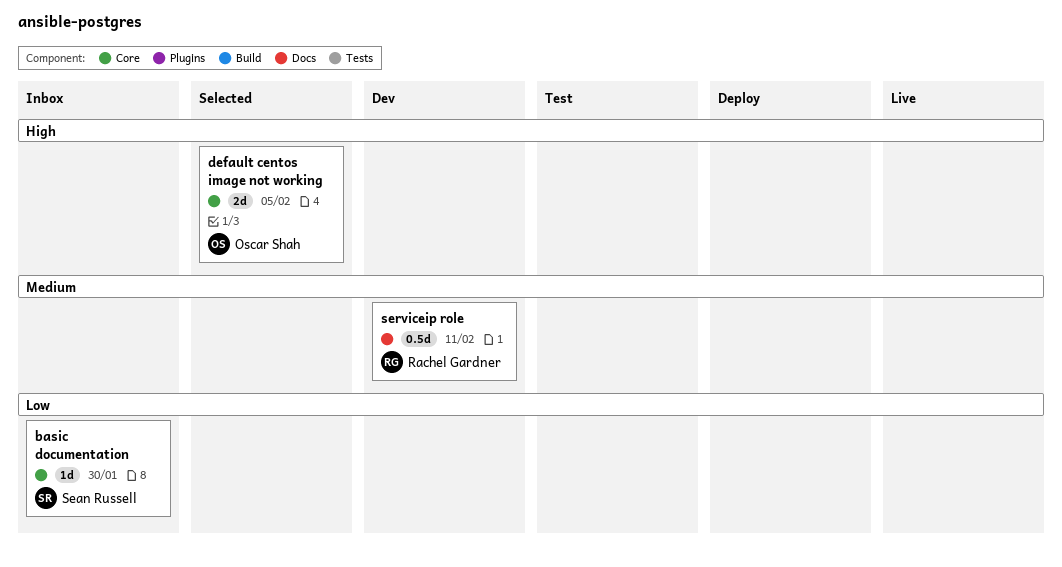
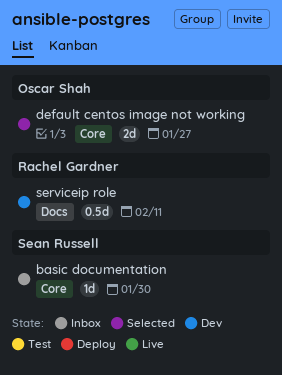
default centos image not working, due: Feb 5 -> Jan 27

